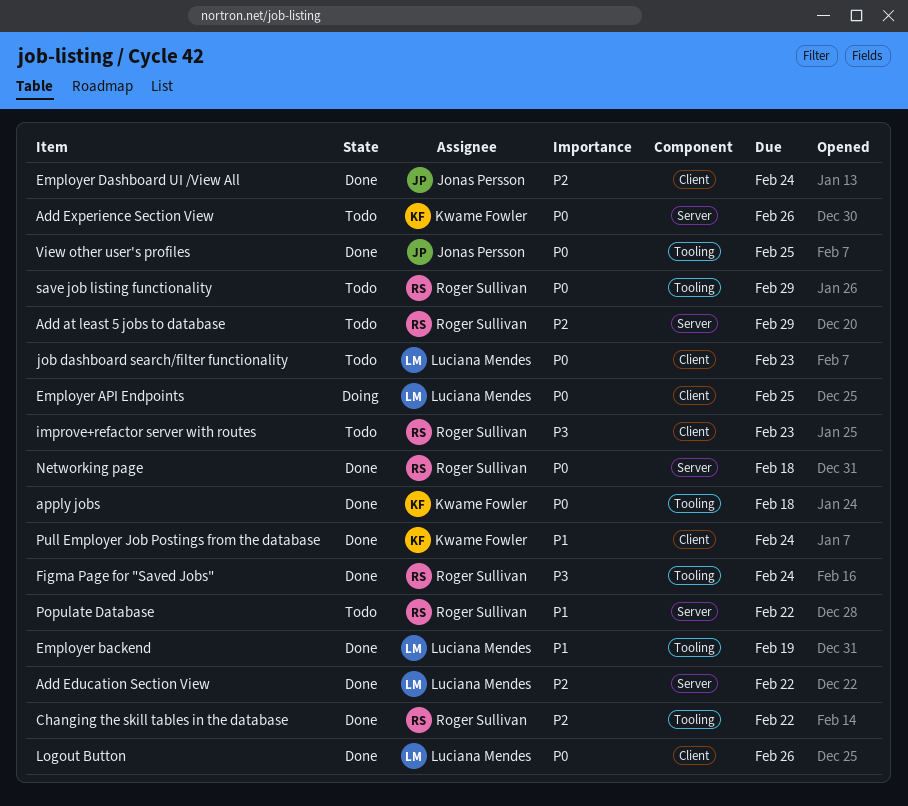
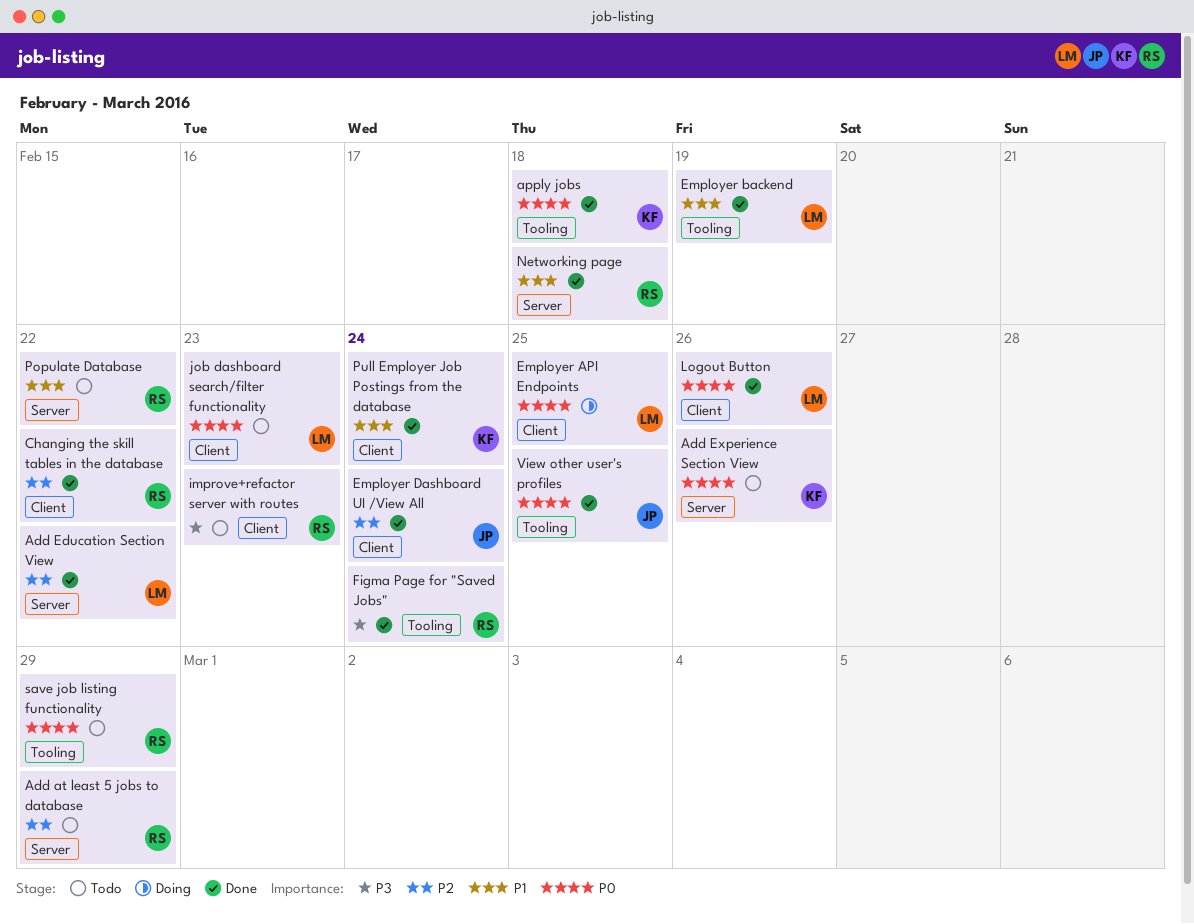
Changing the skill tables in the database, label: Tooling -> Client
Networking page, priority: P0 -> P1

